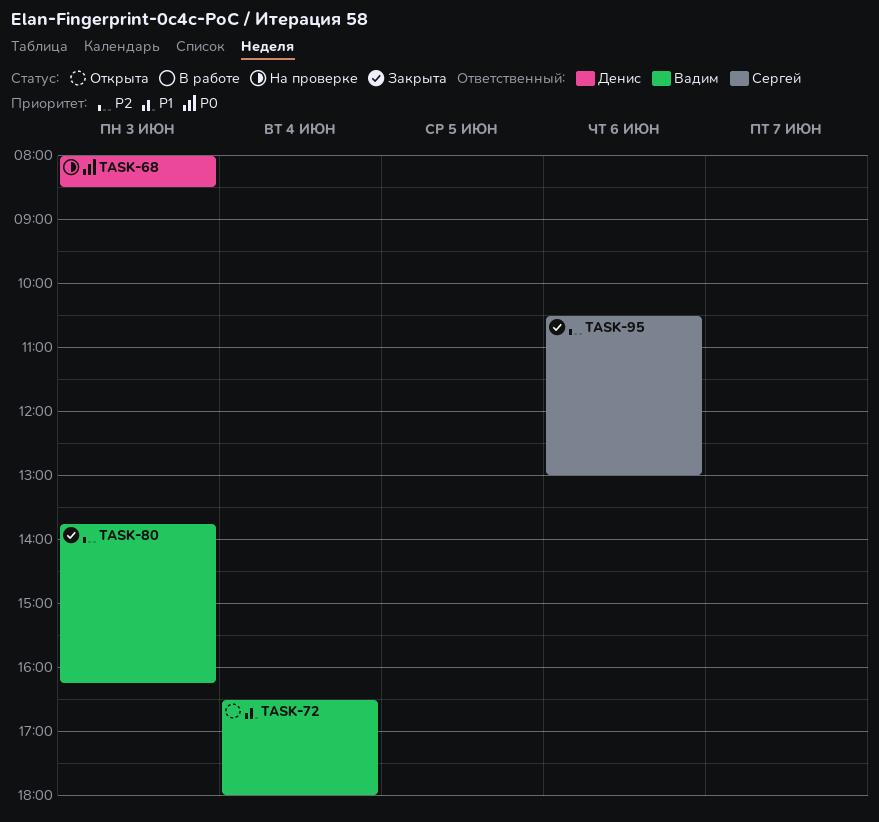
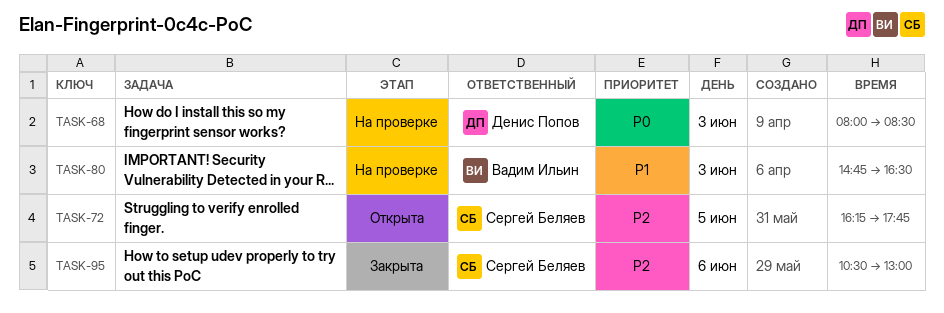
TASK-72, owner: Вадим Ильин -> Сергей Беляев
TASK-72, priority: P1 -> P2
TASK-72, day: Jun 4 -> Jun 5
TASK-72, begins: 16:30 -> 16:15
TASK-72, ends: 18:00 -> 17:45
TASK-80, status: Закрыта -> На проверке
TASK-80, priority: P2 -> P1
TASK-80, begins: 13:45 -> 14:45
TASK-80, ends: 16:15 -> 16:30

